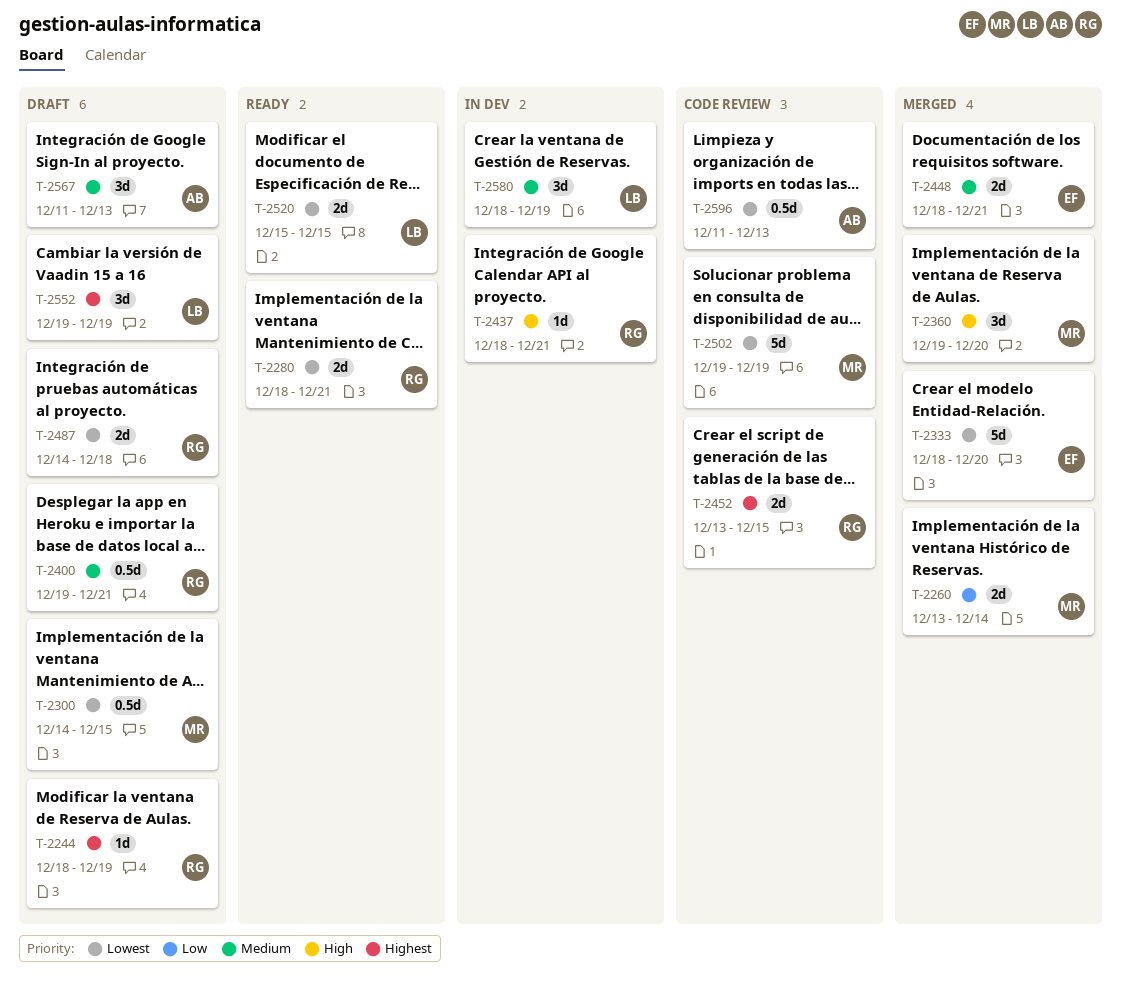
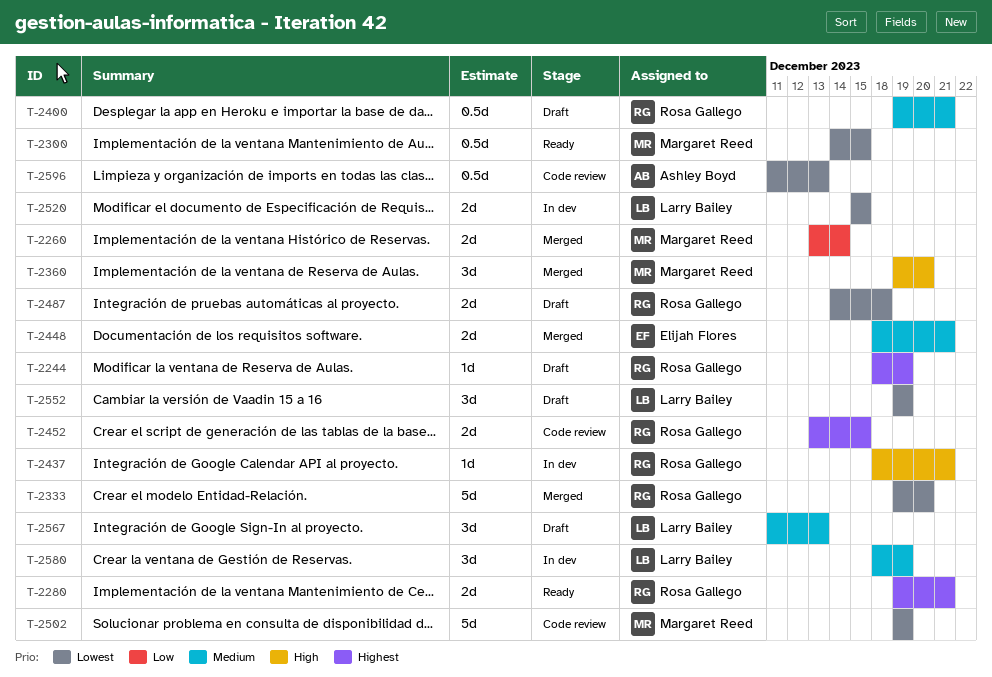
T-2280, priority: Lowest -> Highest
T-2280, start: Dec 18 -> Dec 19
T-2300, status: Draft -> Ready
T-2333, owner: Elijah Flores -> Rosa Gallego
T-2333, start: Dec 18 -> Dec 19
T-2520, status: Ready -> In dev
T-2552, priority: Highest -> Lowest
T-2567, owner: Ashley Boyd -> Larry Bailey

